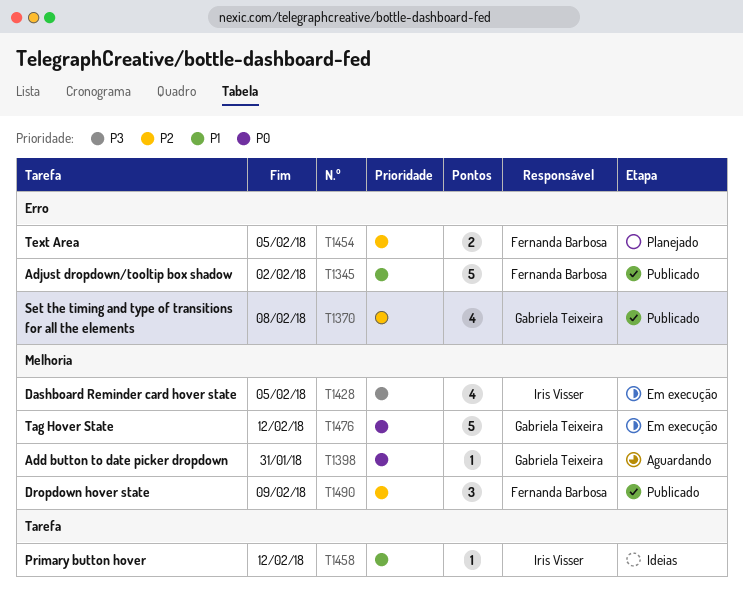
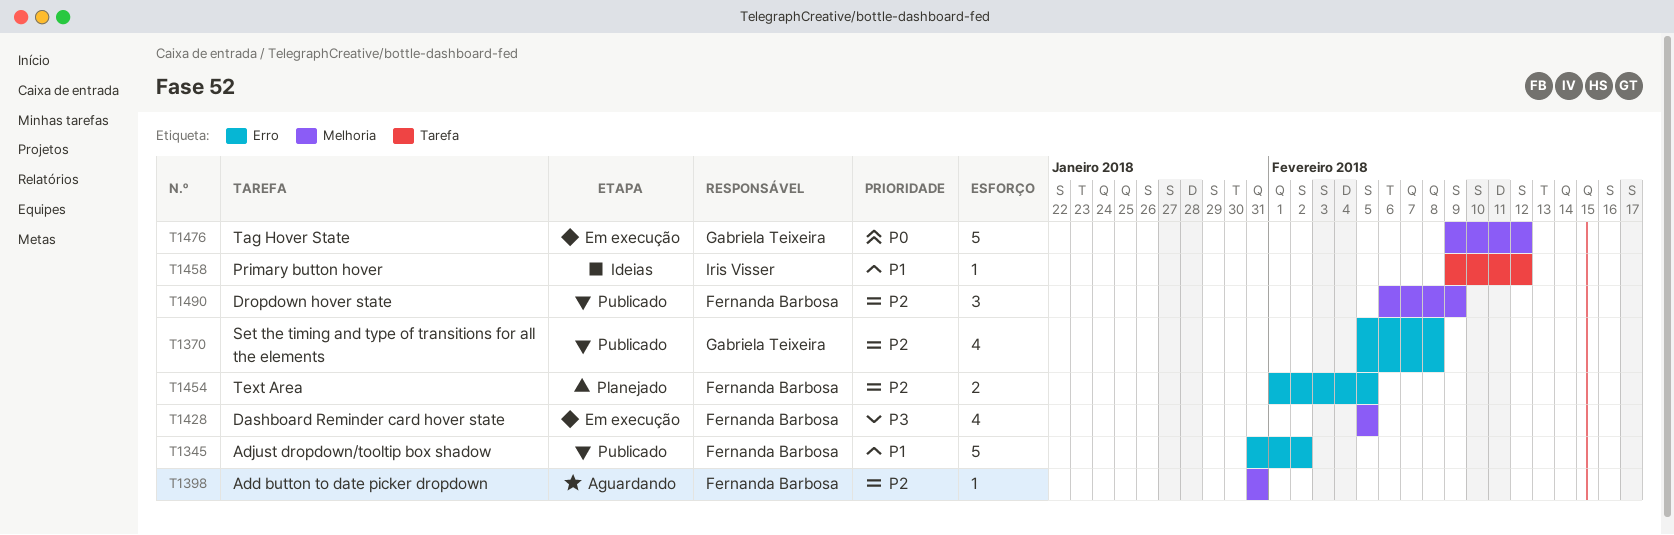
T1398, owner: Gabriela Teixeira -> Fernanda Barbosa
T1398, priority: P0 -> P2
T1428, owner: Iris Visser -> Fernanda Barbosa

